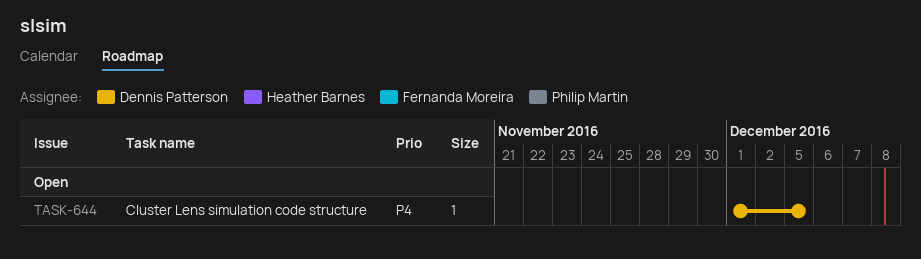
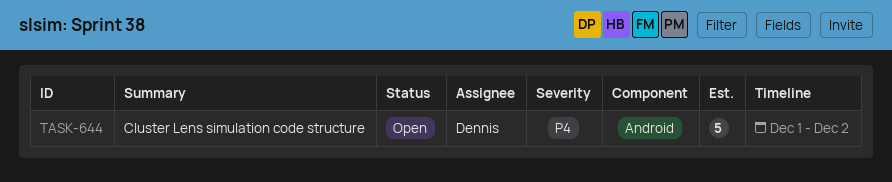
TASK-644, estimate: 1 -> 5
TASK-644, due: Dec 5 -> Dec 2

